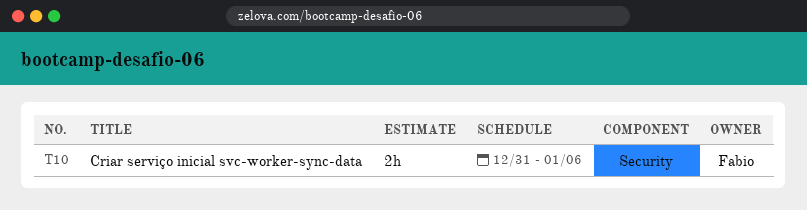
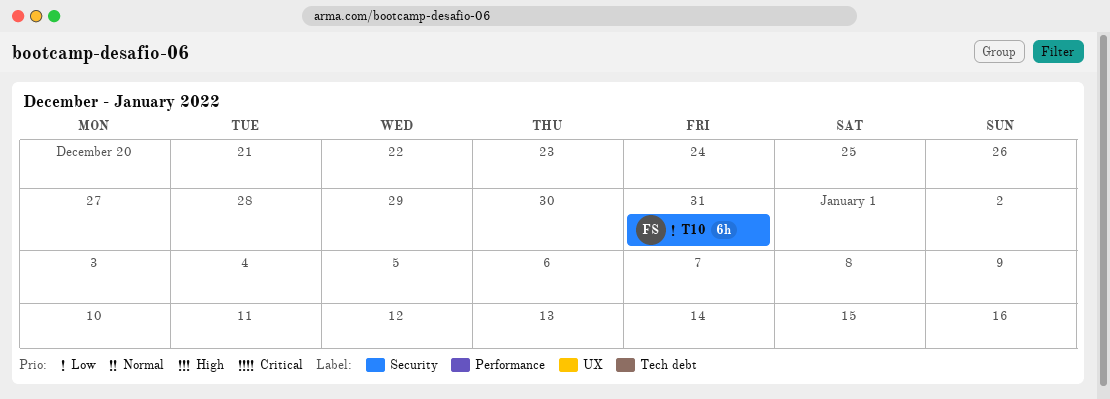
T10, estimate: 2h -> 6h
T10, due: Jan 6 -> Dec 31

